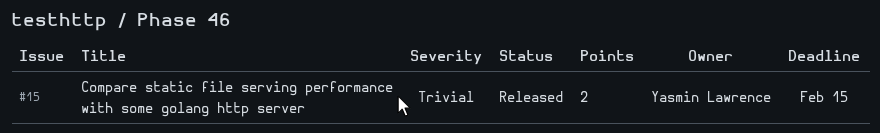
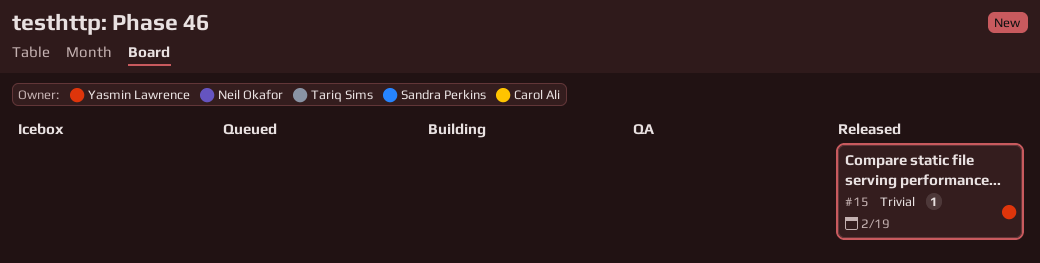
#15, estimate: 2 -> 1
#15, due: Feb 15 -> Feb 19

